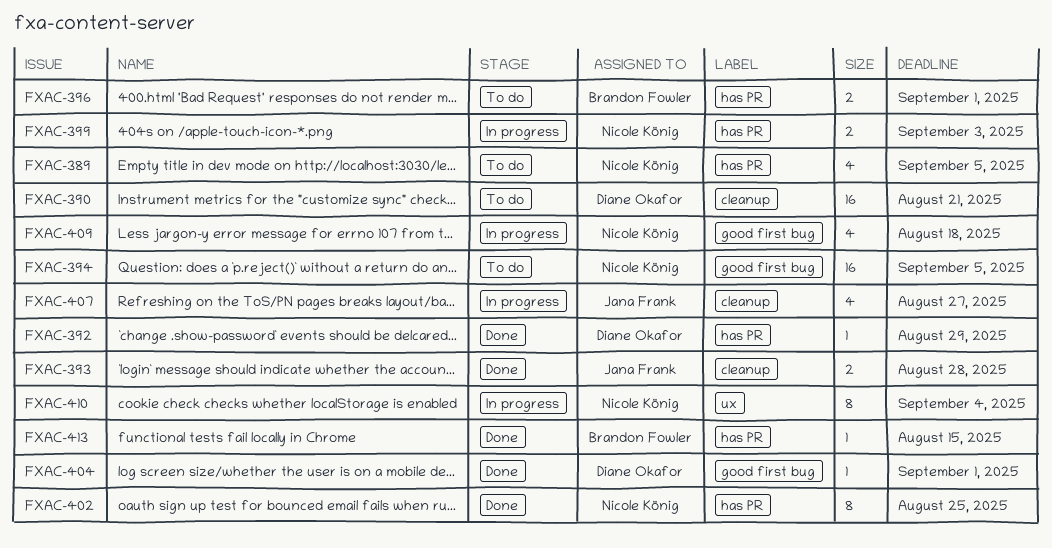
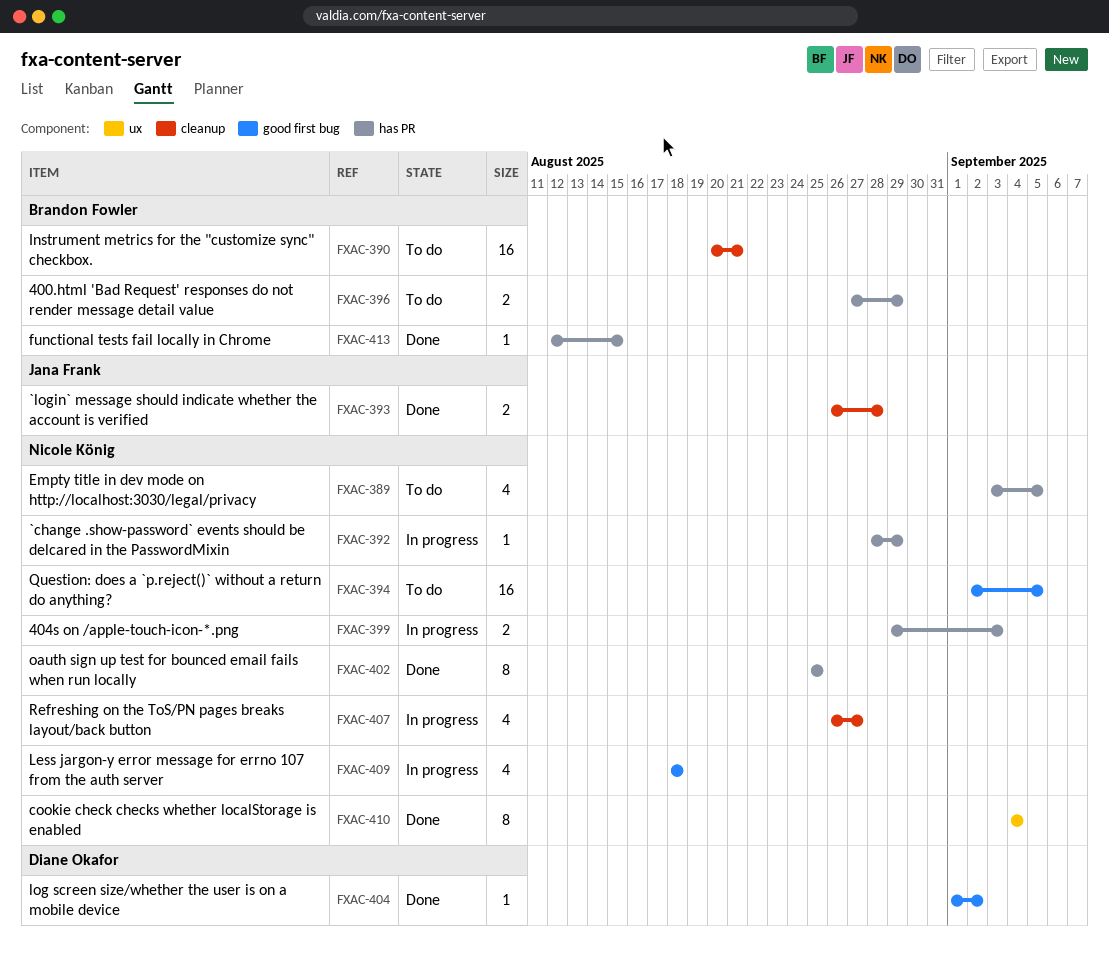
FXAC-390, owner: Diane Okafor -> Brandon Fowler
FXAC-392, status: Done -> In progress
FXAC-392, owner: Diane Okafor -> Nicole König
FXAC-396, due: Sep 1 -> Aug 29
FXAC-404, due: Sep 1 -> Sep 2
FXAC-407, owner: Jana Frank -> Nicole König
FXAC-410, status: In progress -> Done

